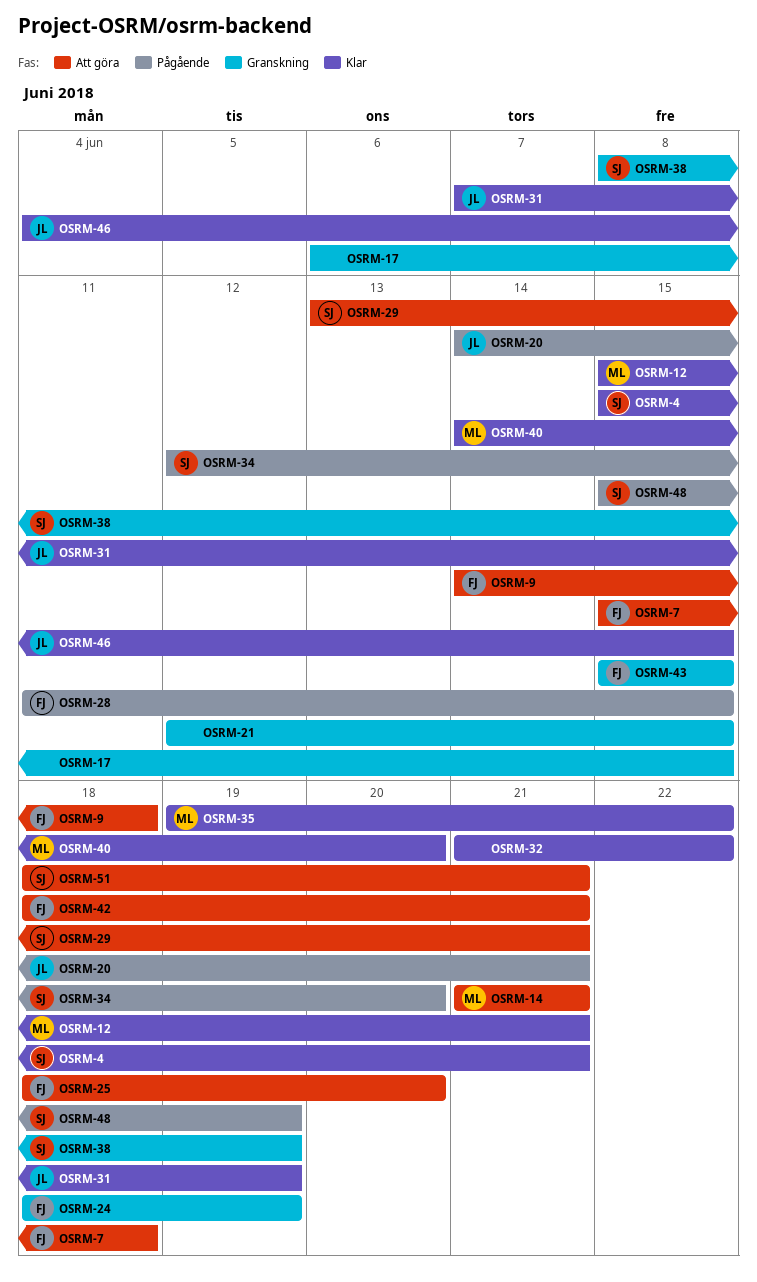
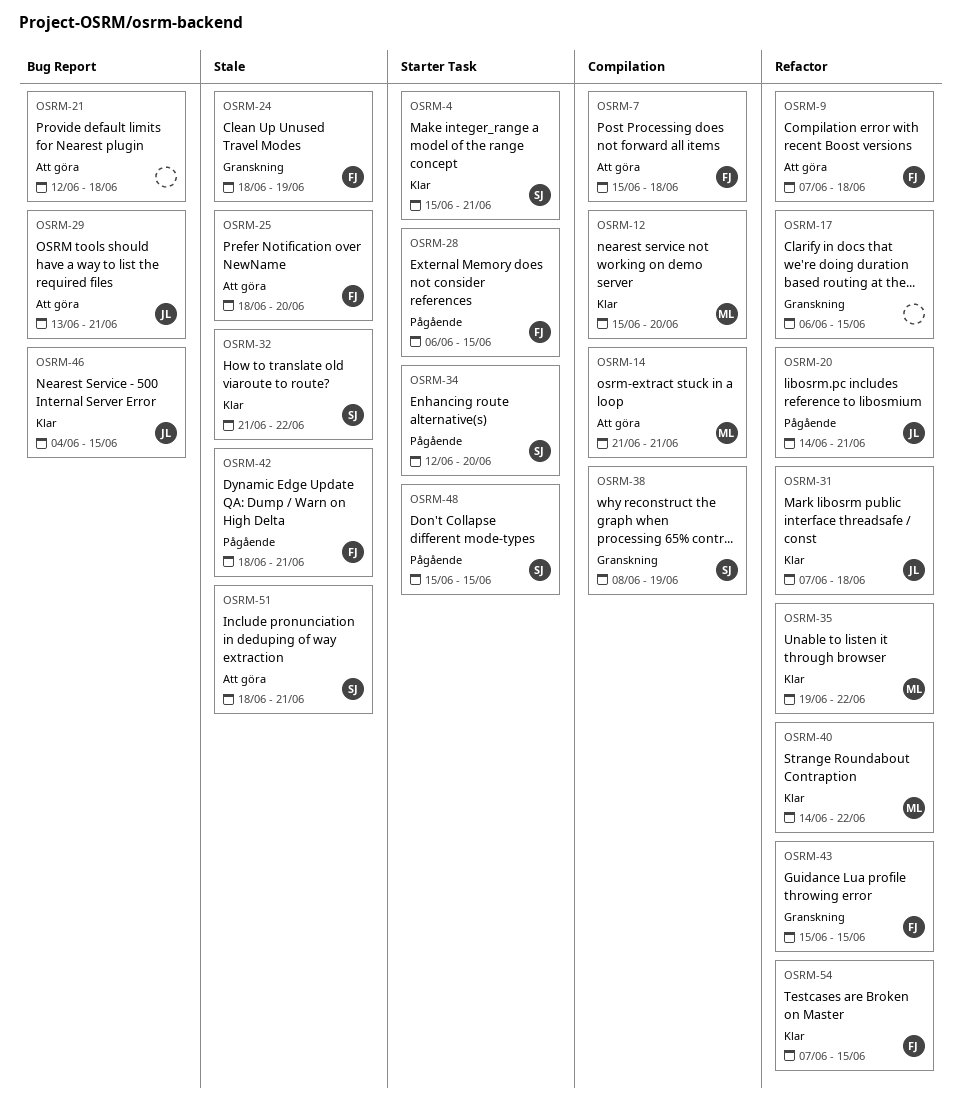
OSRM-9, start: Jun 14 -> Jun 7
OSRM-12, due: Jun 21 -> Jun 20
OSRM-21, status: Granskning -> Att göra
OSRM-21, due: Jun 15 -> Jun 18
OSRM-28, start: Jun 11 -> Jun 6
OSRM-29, owner: SJ -> JL
OSRM-31, due: Jun 19 -> Jun 18
OSRM-32, owner: none -> SJ
OSRM-40, due: Jun 20 -> Jun 22
OSRM-42, status: Att göra -> Pågående
OSRM-48, due: Jun 19 -> Jun 15
OSRM-54: none -> present

